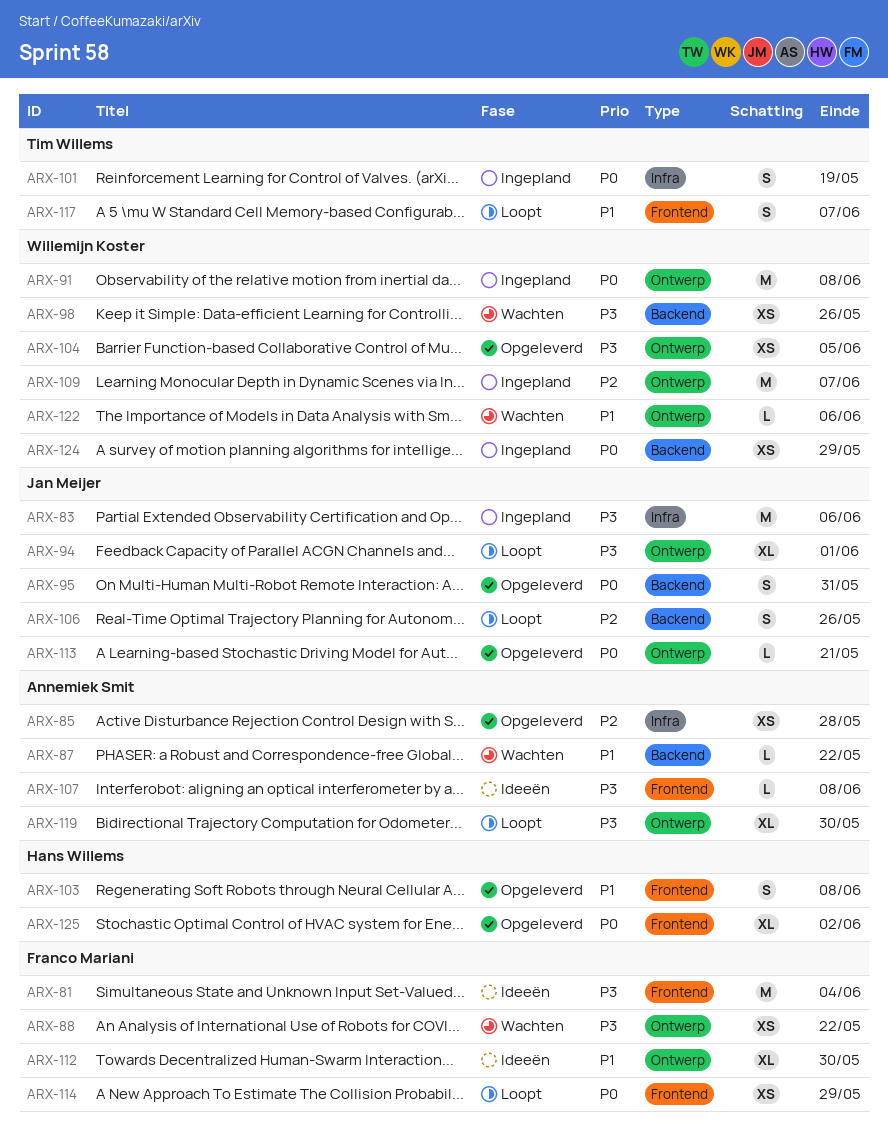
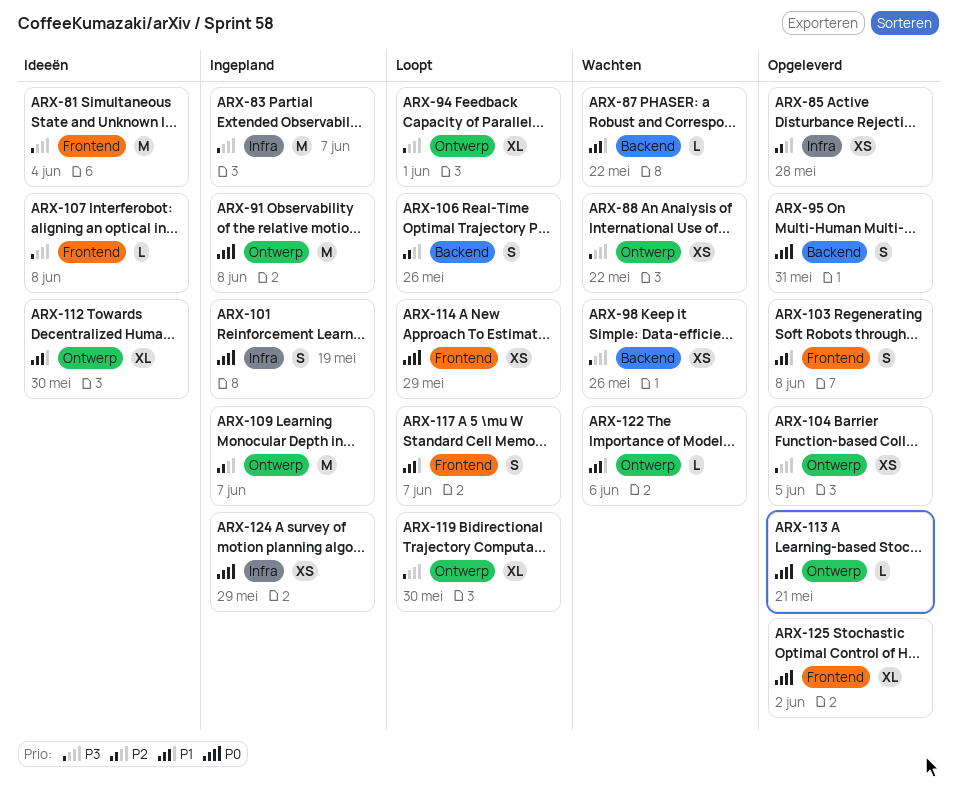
ARX-83, due: Jun 6 -> Jun 7
ARX-124, label: Backend -> Infra

